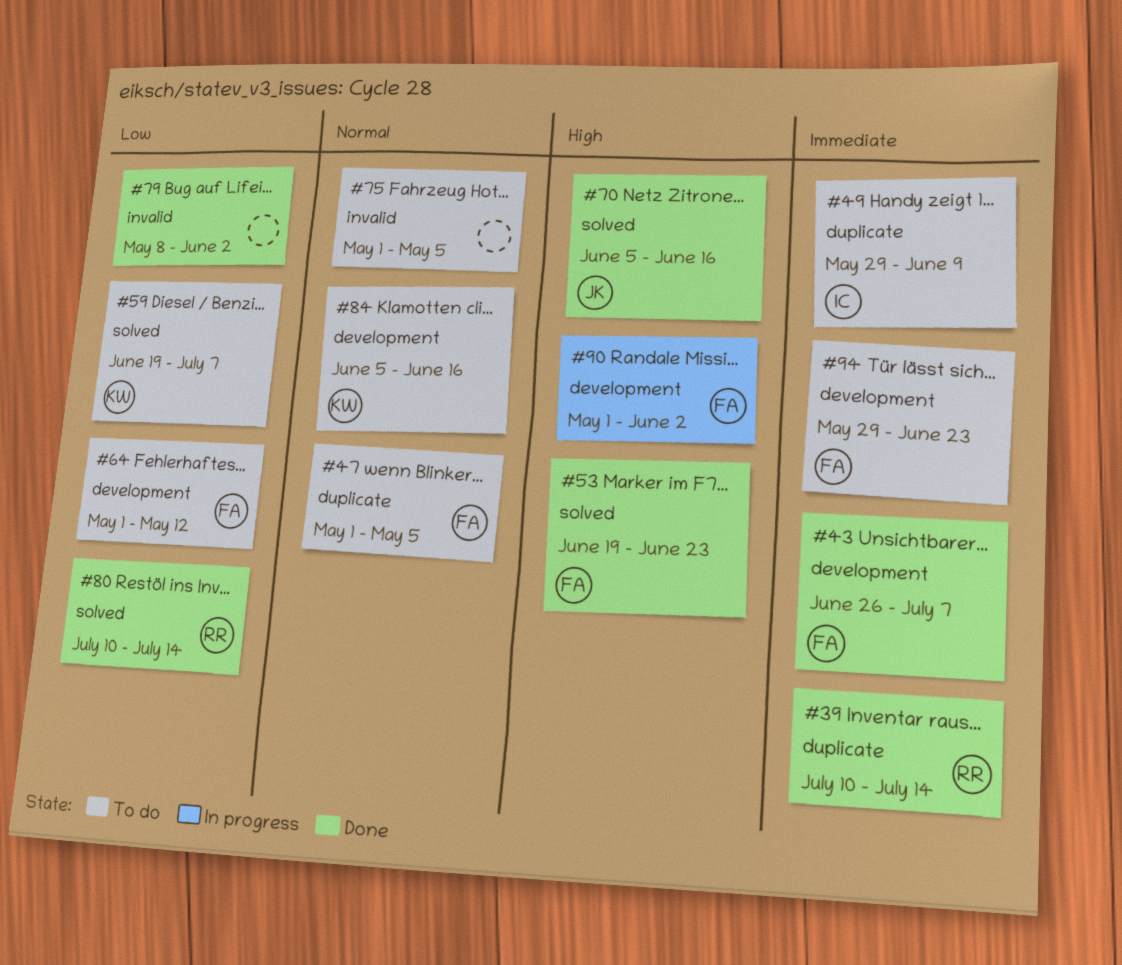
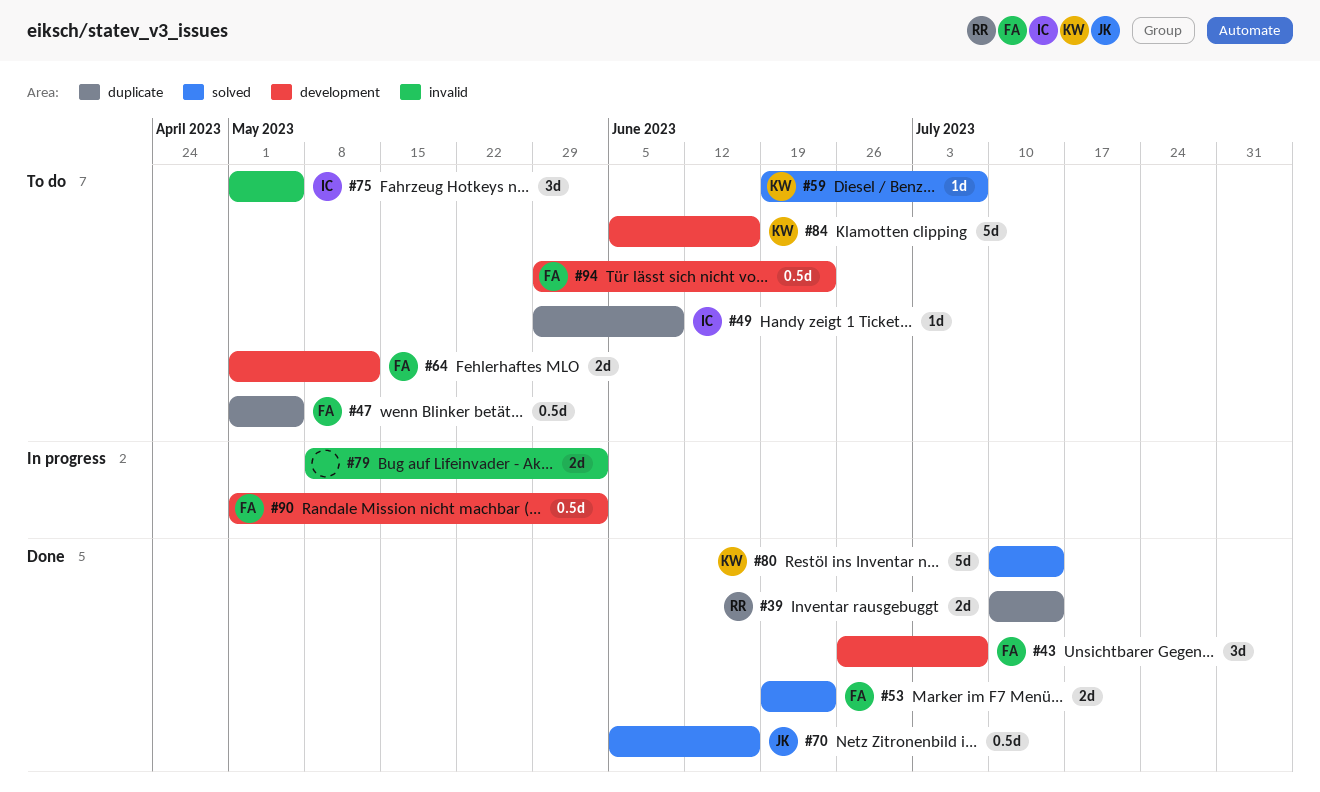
#75, owner: none -> IC
#79, status: Done -> In progress
#80, owner: RR -> KW

